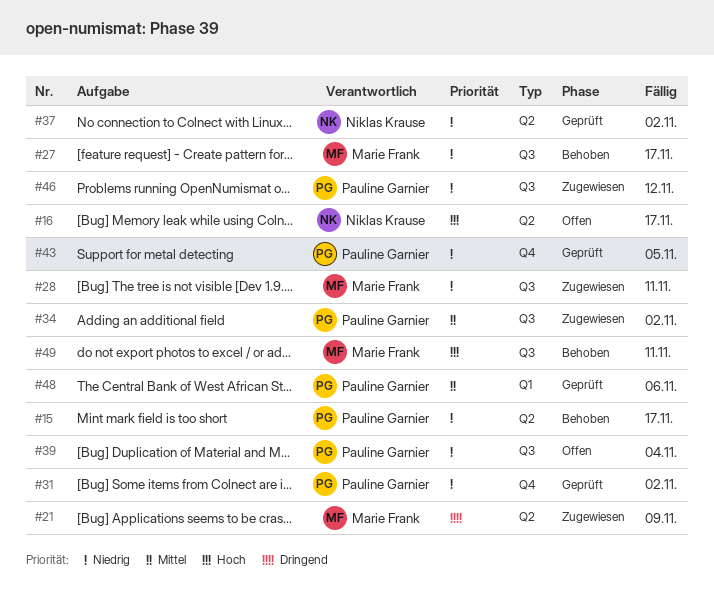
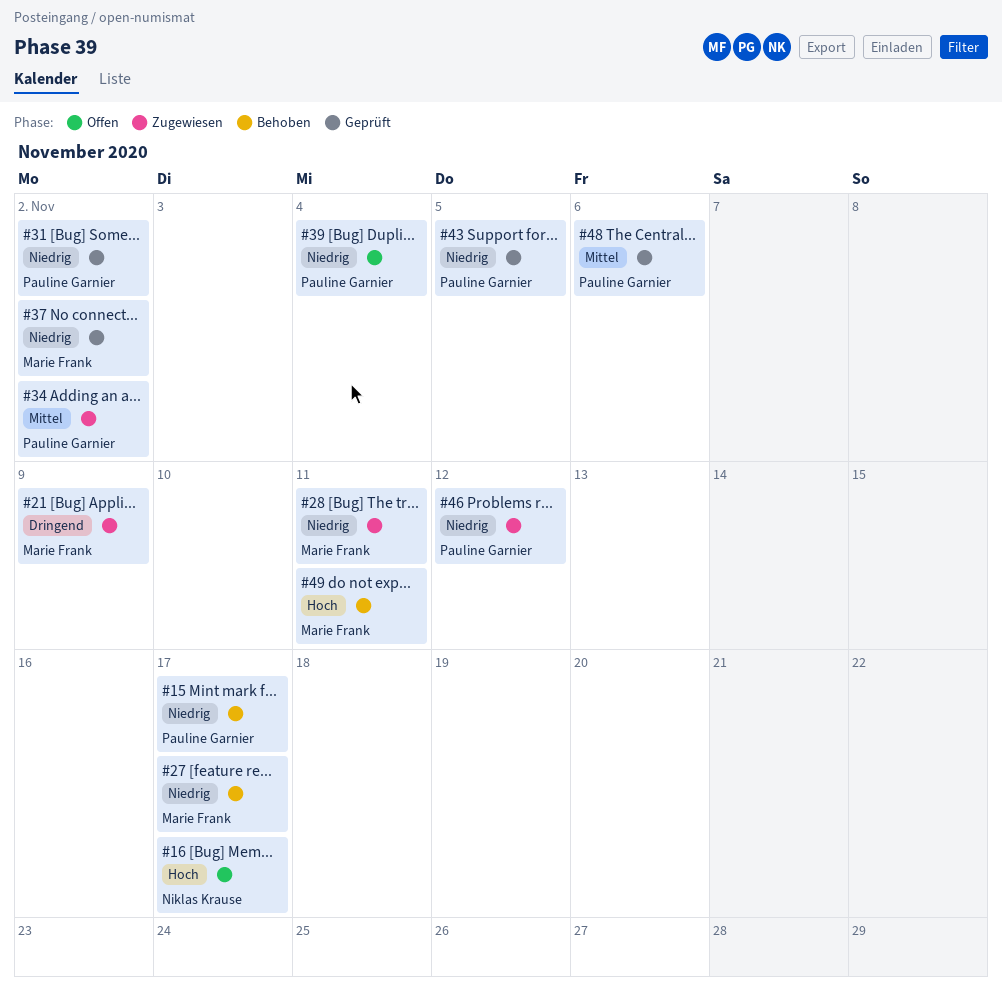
#37, owner: Niklas Krause -> Marie Frank

